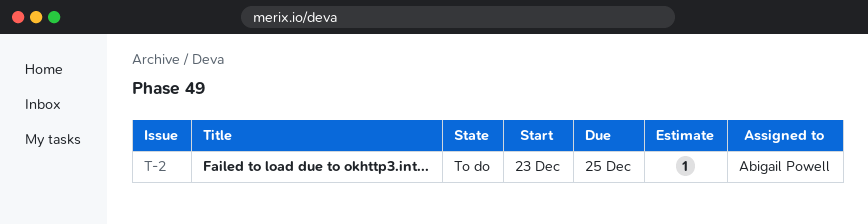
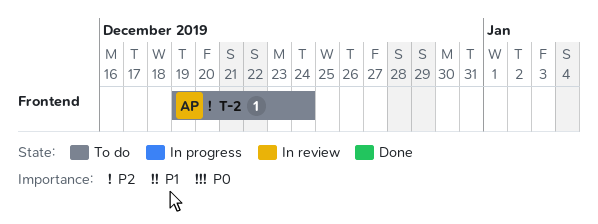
T-2, start: Dec 23 -> Dec 19
T-2, due: Dec 25 -> Dec 24

